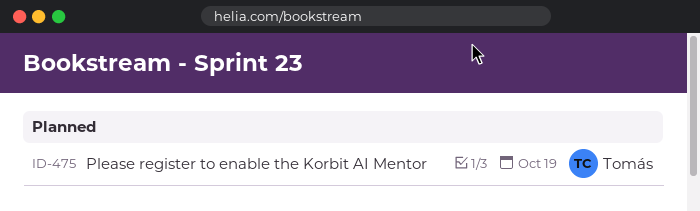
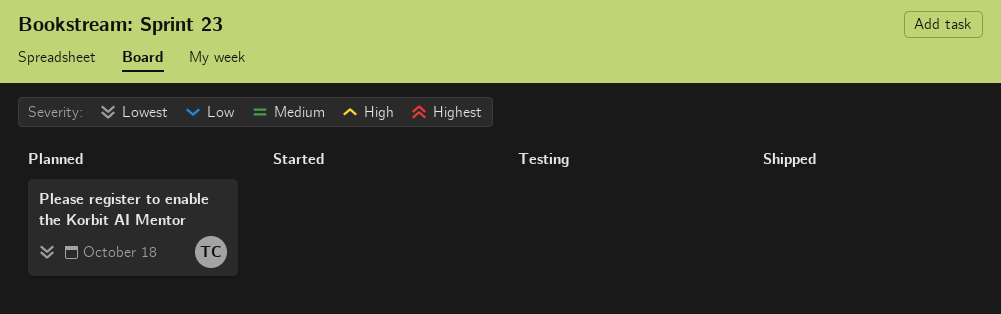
Please register to enable the Korbit AI Mentor, due: Oct 19 -> Oct 18

